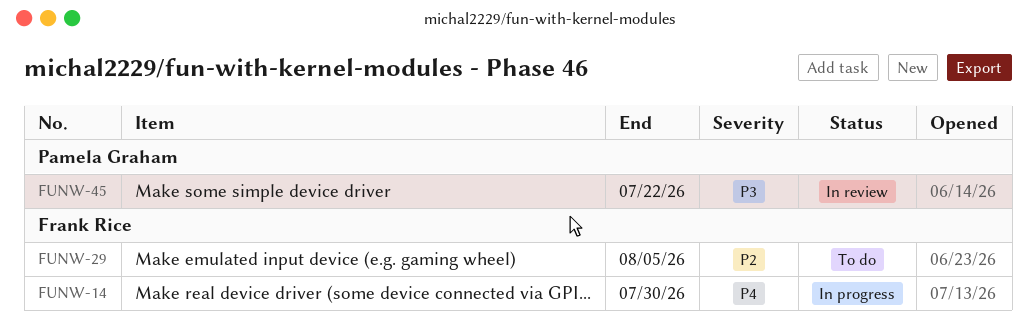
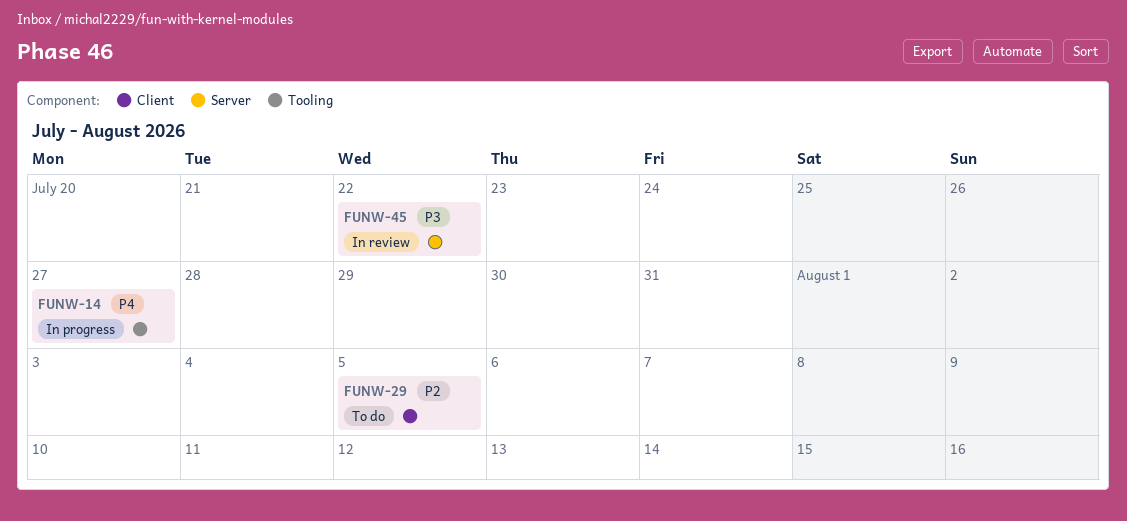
FUNW-14, due: Jul 30 -> Jul 27

